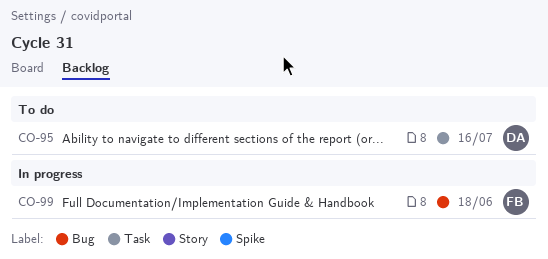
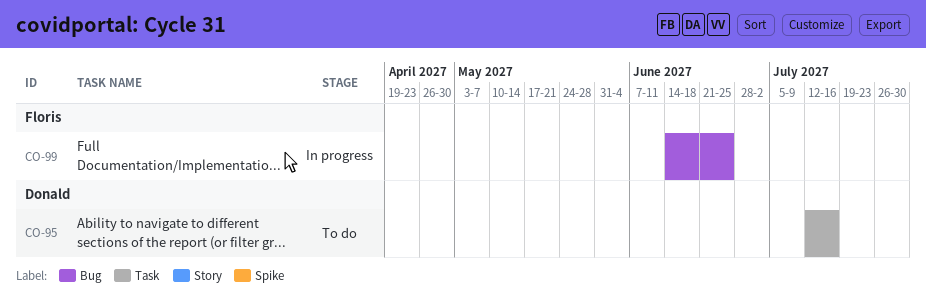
CO-99, due: Jun 18 -> Jun 25

